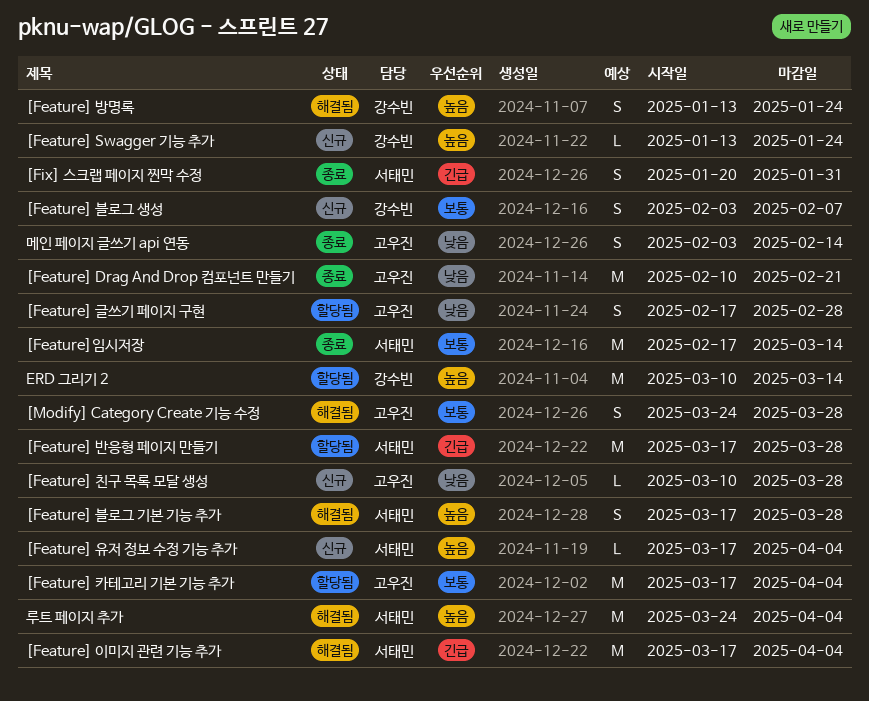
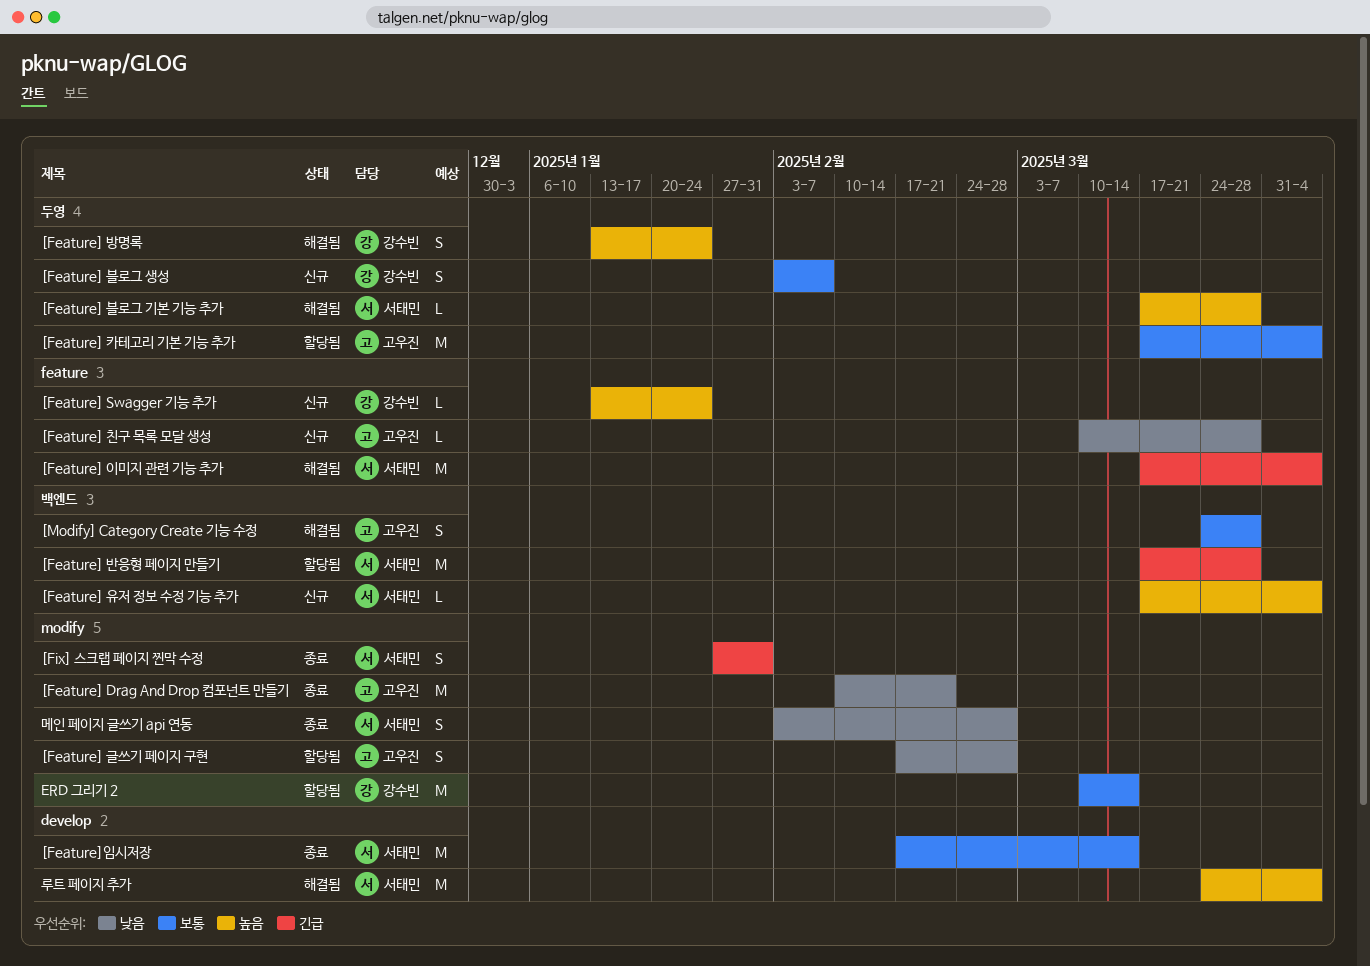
[Feature] 블로그 기본 기능 추가, estimate: S -> L
[Fix] 스크랩 페이지 찐막 수정, start: Jan 20 -> Jan 27
ERD 그리기 2, priority: 높음 -> 보통
메인 페이지 글쓰기 api 연동, owner: 고우진 -> 서태민
메인 페이지 글쓰기 api 연동, due: Feb 14 -> Feb 28

